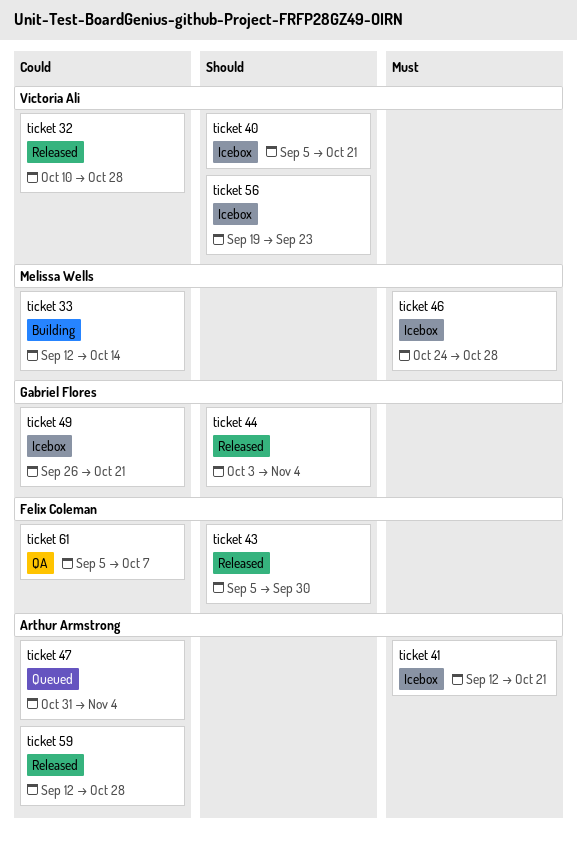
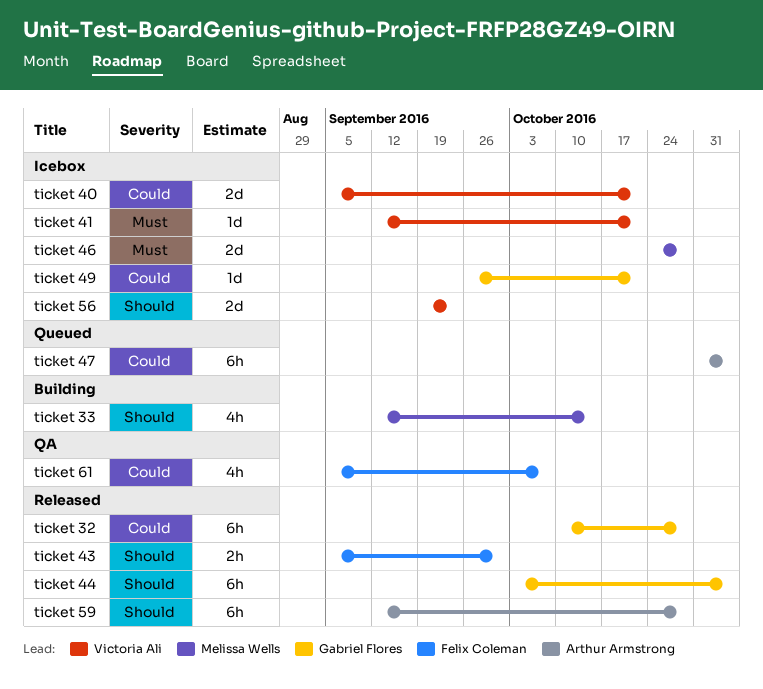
ticket 32, owner: Victoria Ali -> Gabriel Flores
ticket 33, priority: Could -> Should
ticket 40, priority: Should -> Could
ticket 41, owner: Arthur Armstrong -> Victoria Ali
ticket 59, priority: Could -> Should

